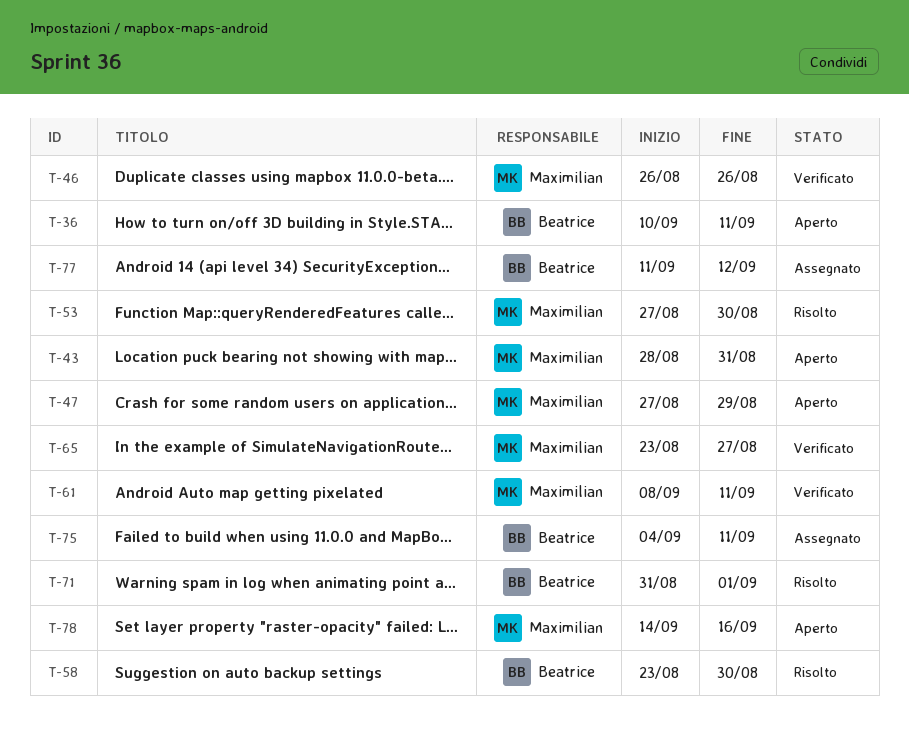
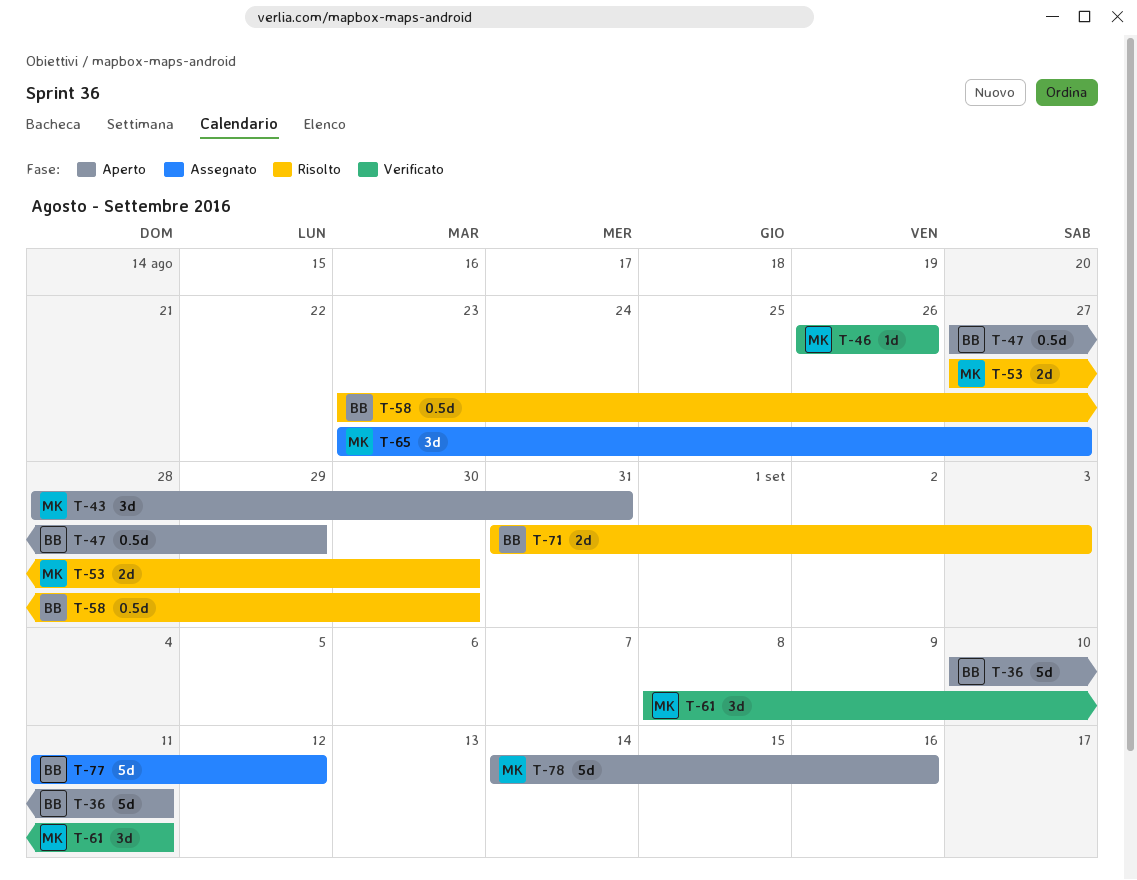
T-47, owner: Maximilian -> Beatrice
T-65, status: Verificato -> Assegnato
T-71, due: Sep 1 -> Sep 3
T-75: present -> none

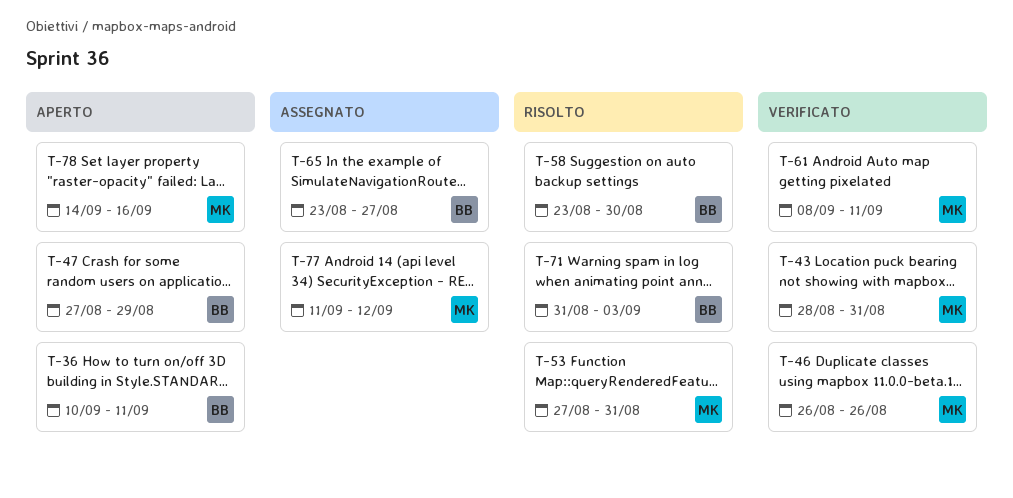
T-43, status: Aperto -> Verificato
T-53, due: Aug 30 -> Aug 31
T-65, owner: MK -> BB
T-77, owner: BB -> MK

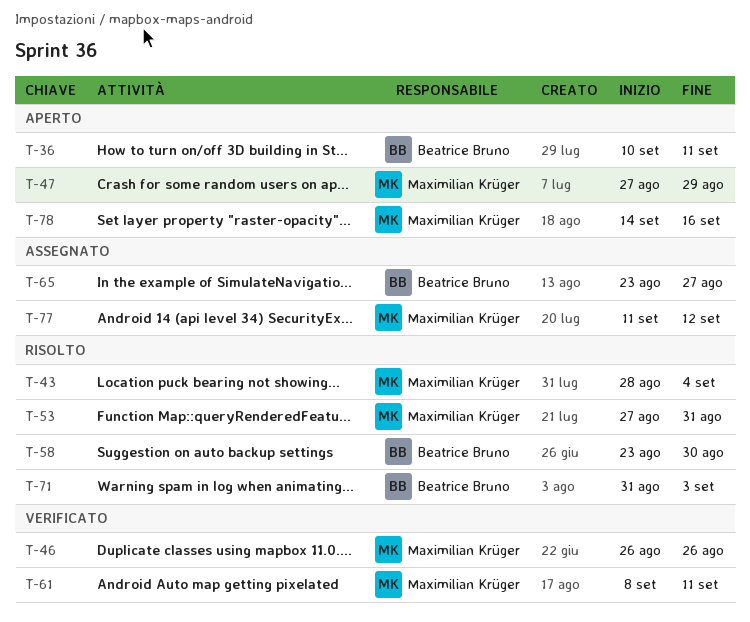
T-43, status: Verificato -> Risolto
T-43, due: Aug 31 -> Sep 4
T-47, owner: Beatrice Bruno -> Maximilian Krüger

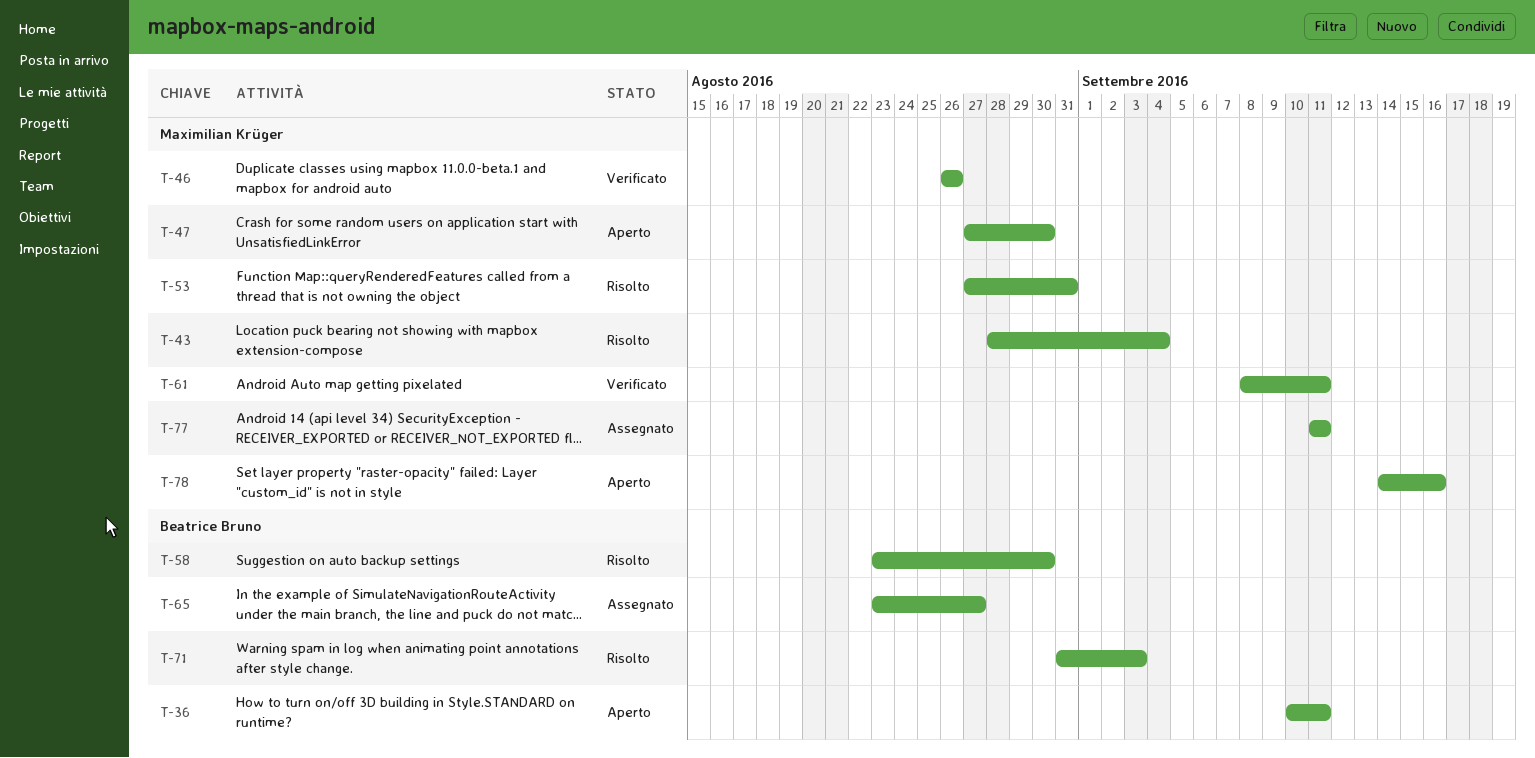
T-47, due: Aug 29 -> Aug 30
T-77, due: Sep 12 -> Sep 11

